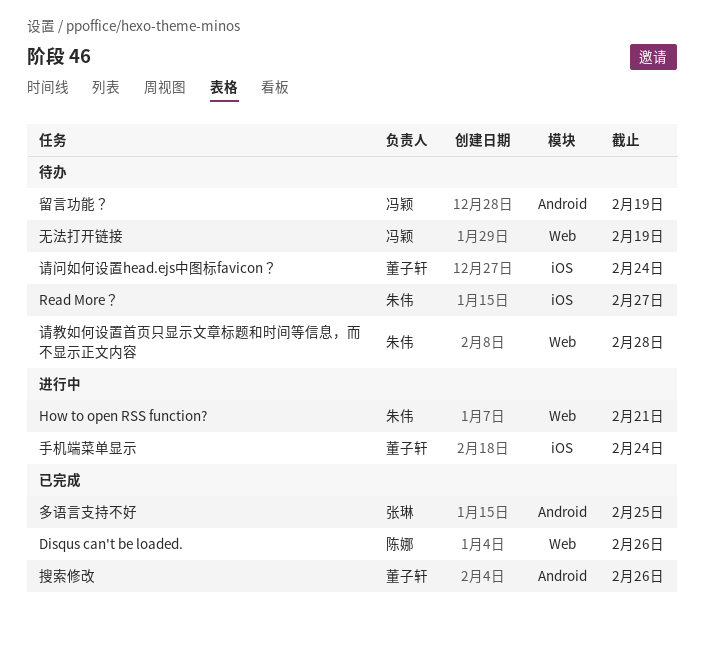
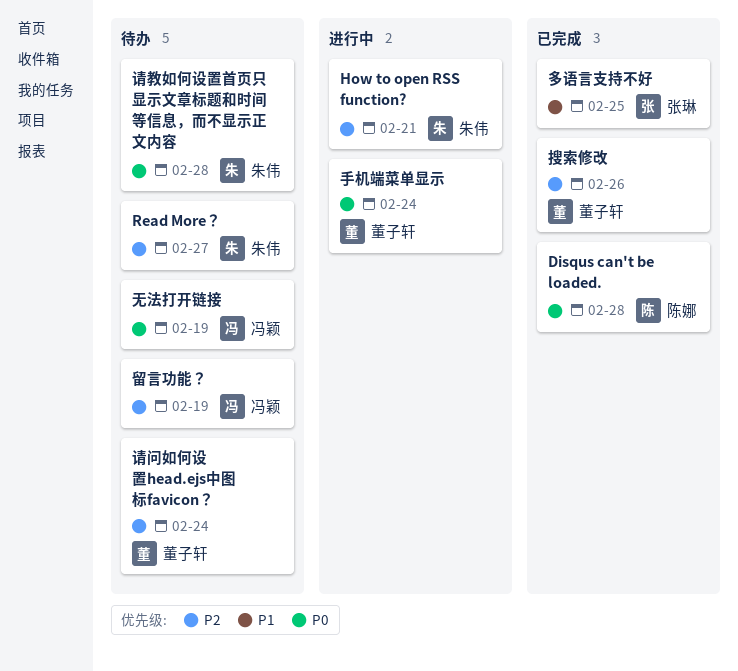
Disqus can't be loaded., due: Feb 26 -> Feb 28

